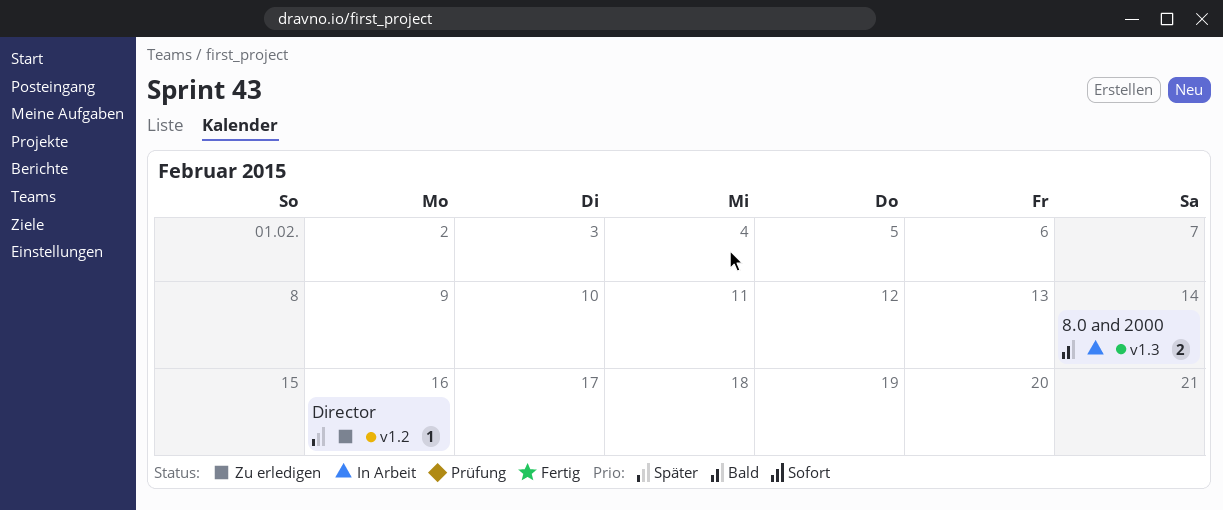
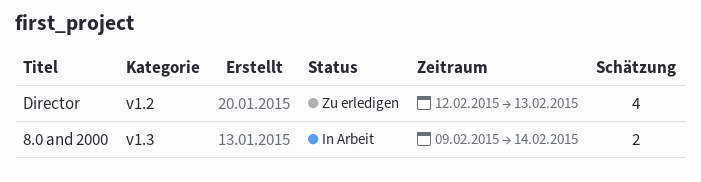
Director, estimate: 1 -> 4
Director, due: Feb 16 -> Feb 13

